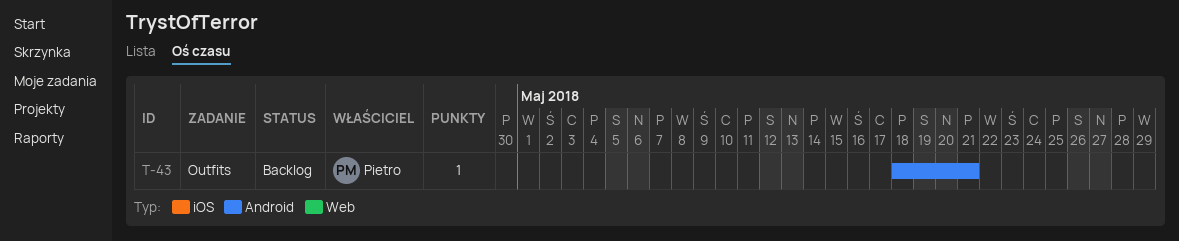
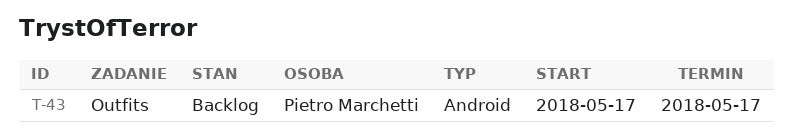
T-43, start: May 18 -> May 17
T-43, due: May 21 -> May 17

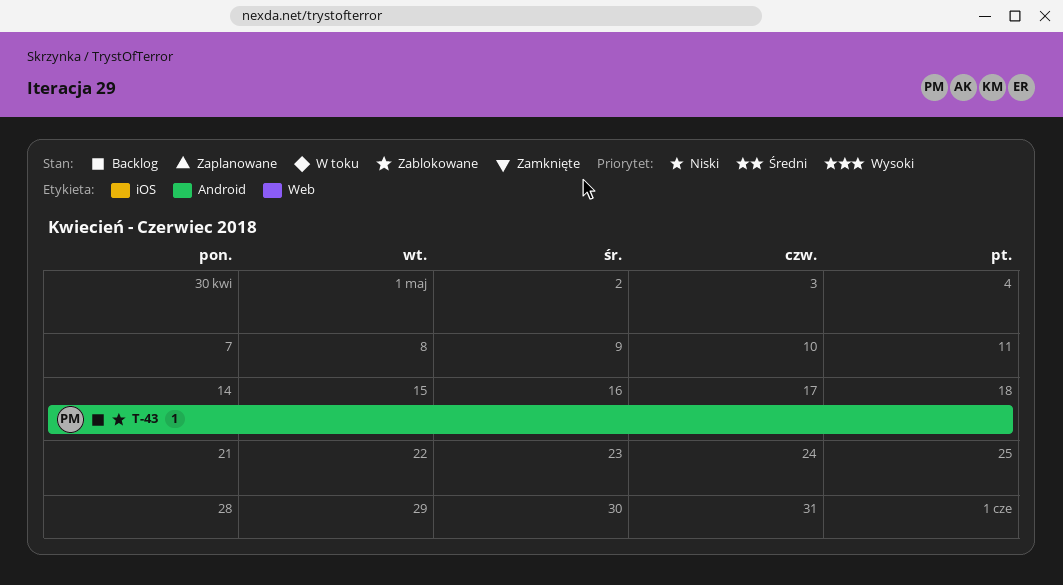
T-43, start: May 17 -> May 14
T-43, due: May 17 -> May 18

